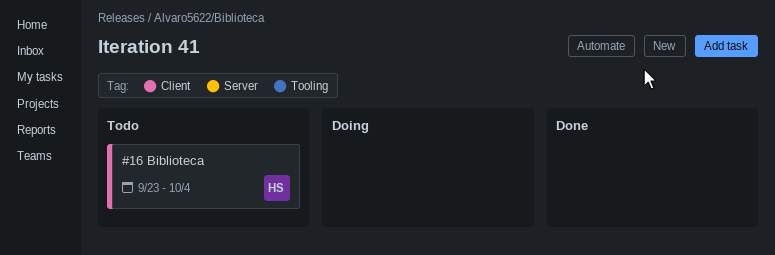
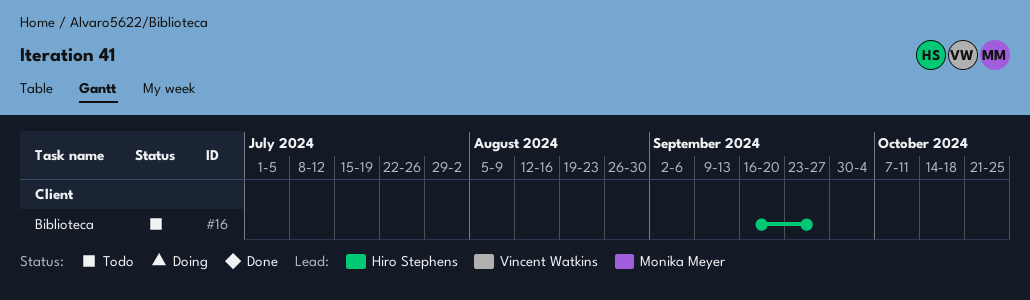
#16, start: Sep 23 -> Sep 16
#16, due: Oct 4 -> Sep 27

